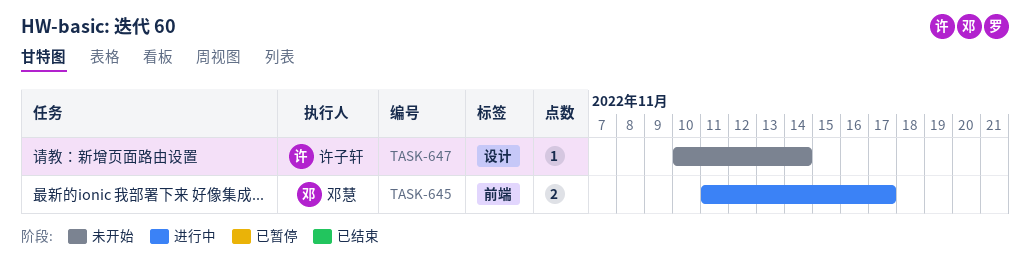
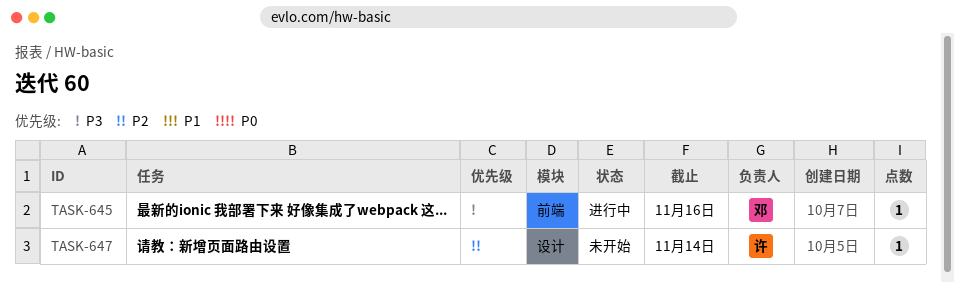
TASK-645, estimate: 2 -> 1
TASK-645, due: Nov 17 -> Nov 16

